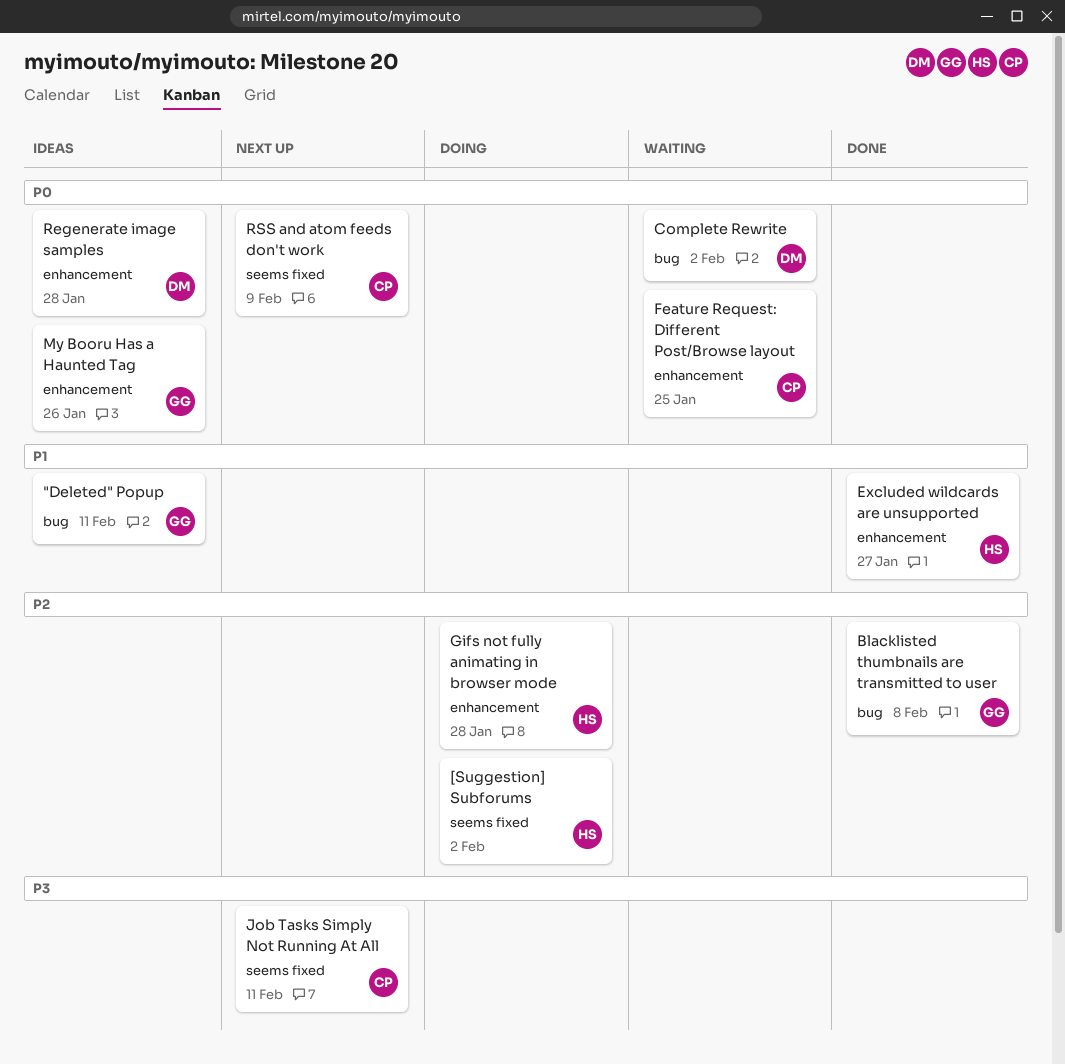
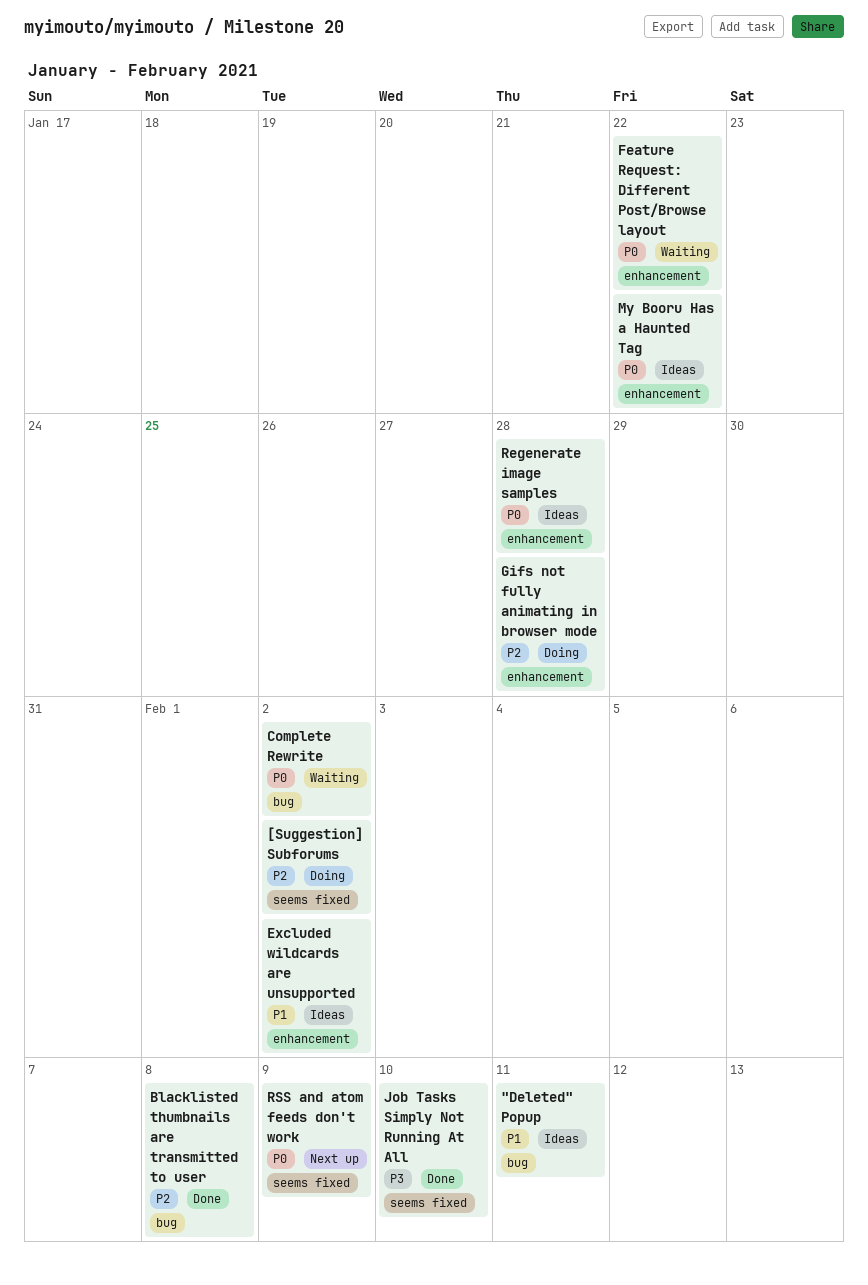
Excluded wildcards are unsupported, status: Done -> Ideas
Excluded wildcards are unsupported, due: Jan 27 -> Feb 2
Feature Request: Different Post/Browse layout, due: Jan 25 -> Jan 22
Job Tasks Simply Not Running At All, status: Next up -> Done
Job Tasks Simply Not Running At All, due: Feb 11 -> Feb 10
My Booru Has a Haunted Tag, due: Jan 26 -> Jan 22

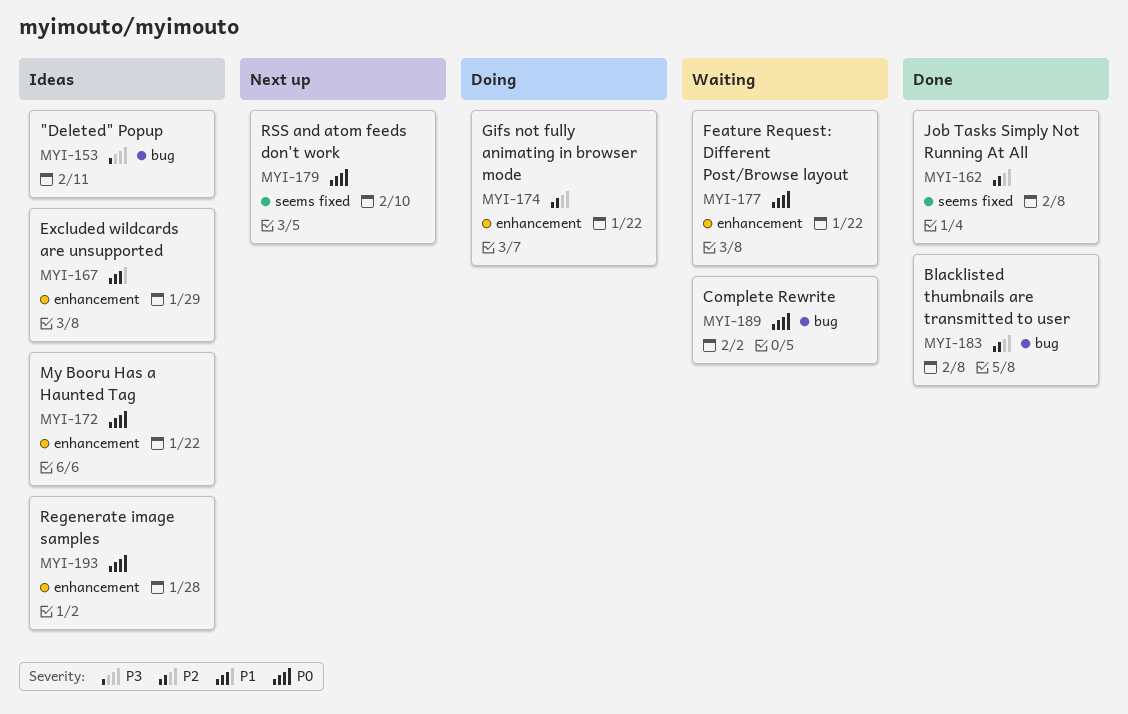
"Deleted" Popup, priority: P1 -> P3
[Suggestion] Subforums: present -> none
Excluded wildcards are unsupported, due: Feb 2 -> Jan 29
Gifs not fully animating in browser mode, due: Jan 28 -> Jan 22
Job Tasks Simply Not Running At All, priority: P3 -> P2
Job Tasks Simply Not Running At All, due: Feb 10 -> Feb 8
RSS and atom feeds don't work, due: Feb 9 -> Feb 10

